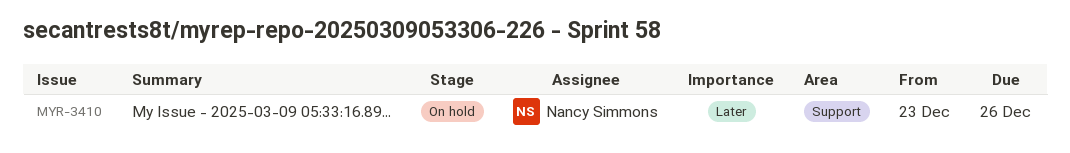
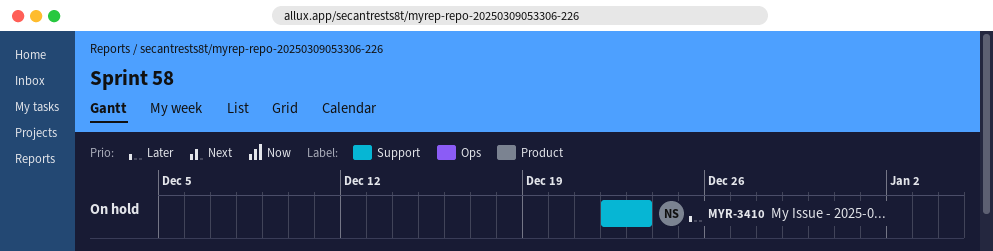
MYR-3410, start: Dec 23 -> Dec 22
MYR-3410, due: Dec 26 -> Dec 23

